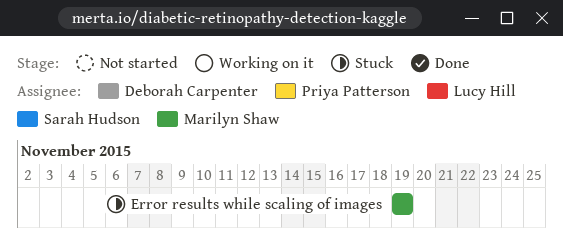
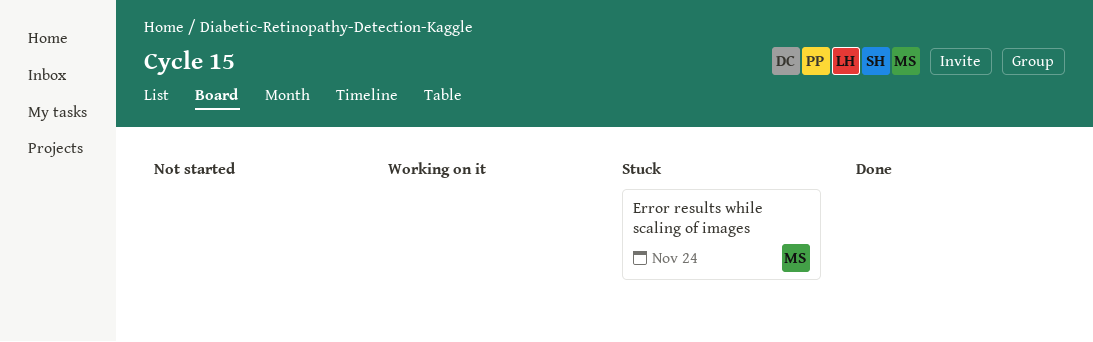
Error results while scaling of images, due: Nov 19 -> Nov 24

